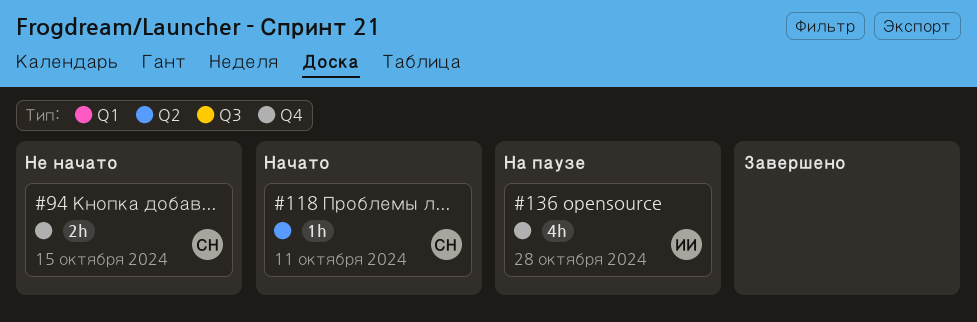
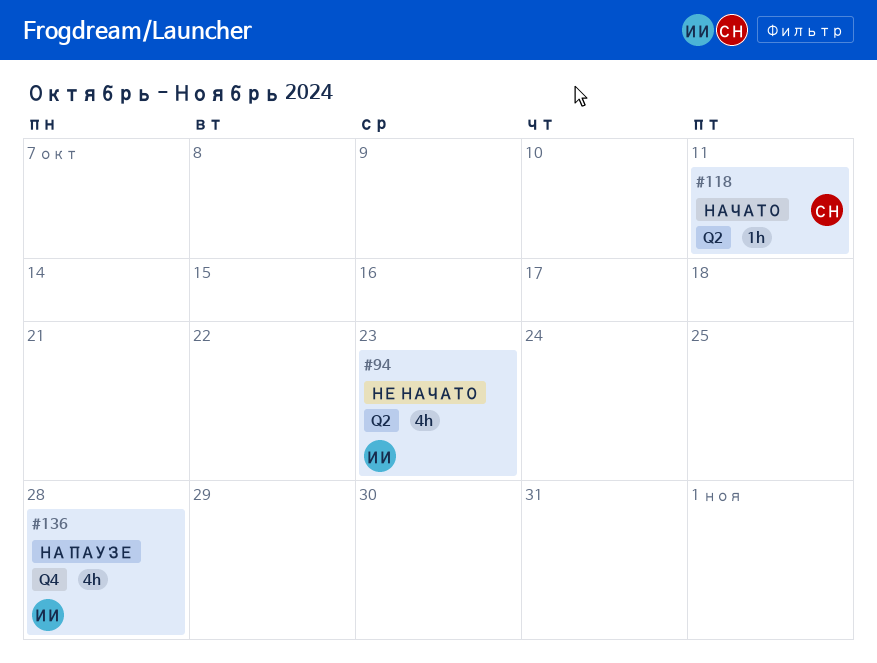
#94, owner: СН -> ИИ
#94, label: Q4 -> Q2
#94, estimate: 2h -> 4h
#94, due: Oct 15 -> Oct 23

